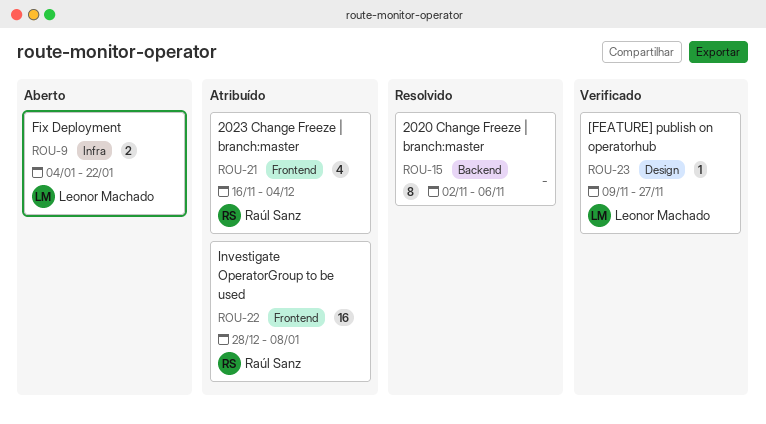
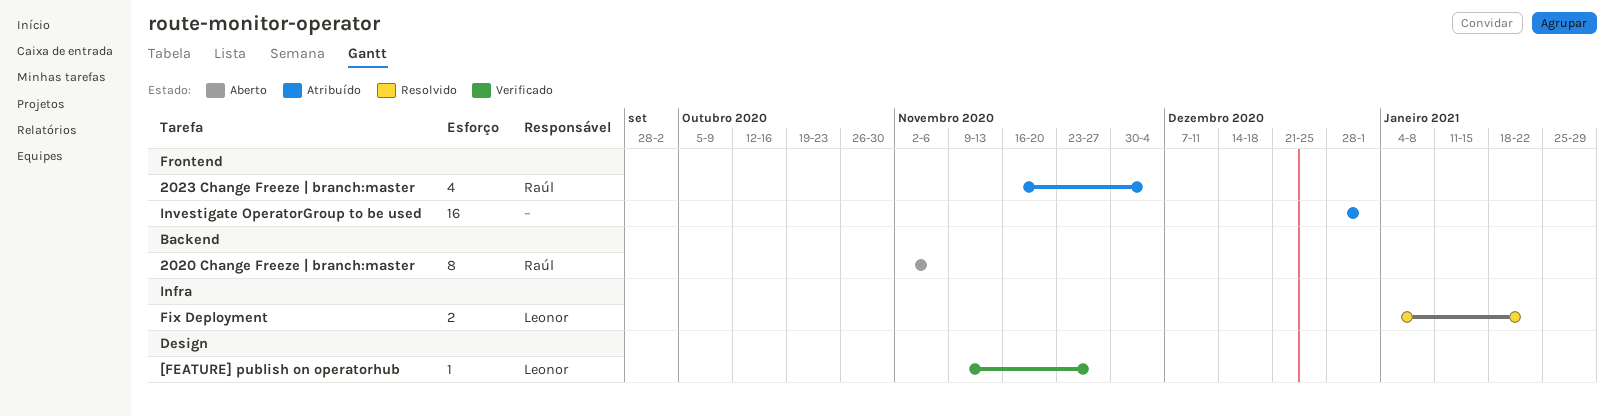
2020 Change Freeze | branch:master, status: Resolvido -> Aberto
2020 Change Freeze | branch:master, owner: none -> Raúl Sanz
Fix Deployment, status: Aberto -> Resolvido
Investigate OperatorGroup to be used, owner: Raúl Sanz -> none
Investigate OperatorGroup to be used, due: Jan 8 -> Jan 1

